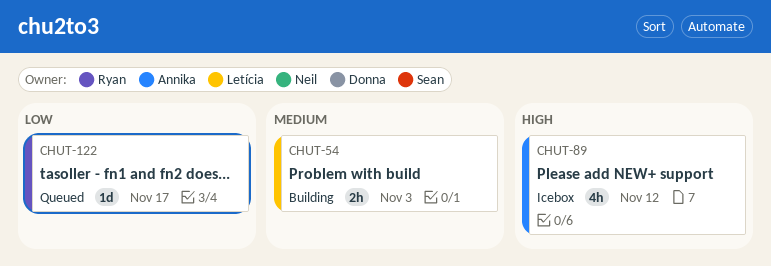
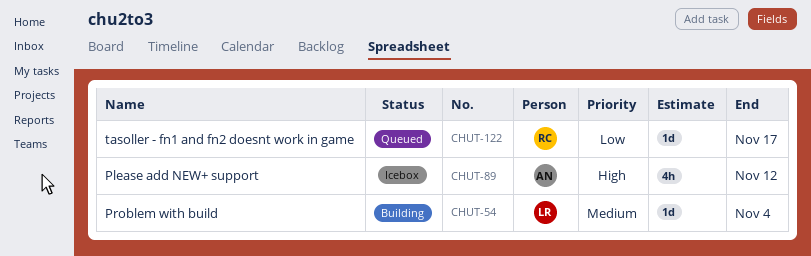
CHUT-54, estimate: 2h -> 1d
CHUT-54, due: Nov 3 -> Nov 4

